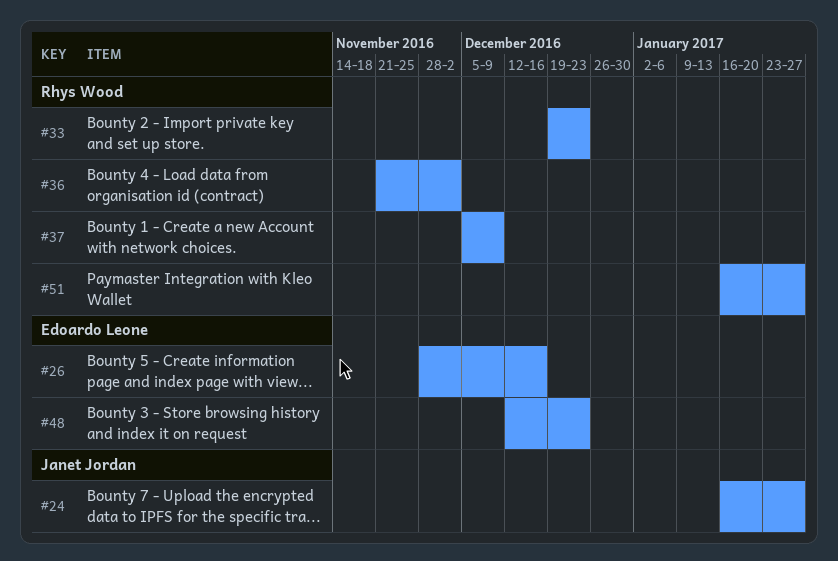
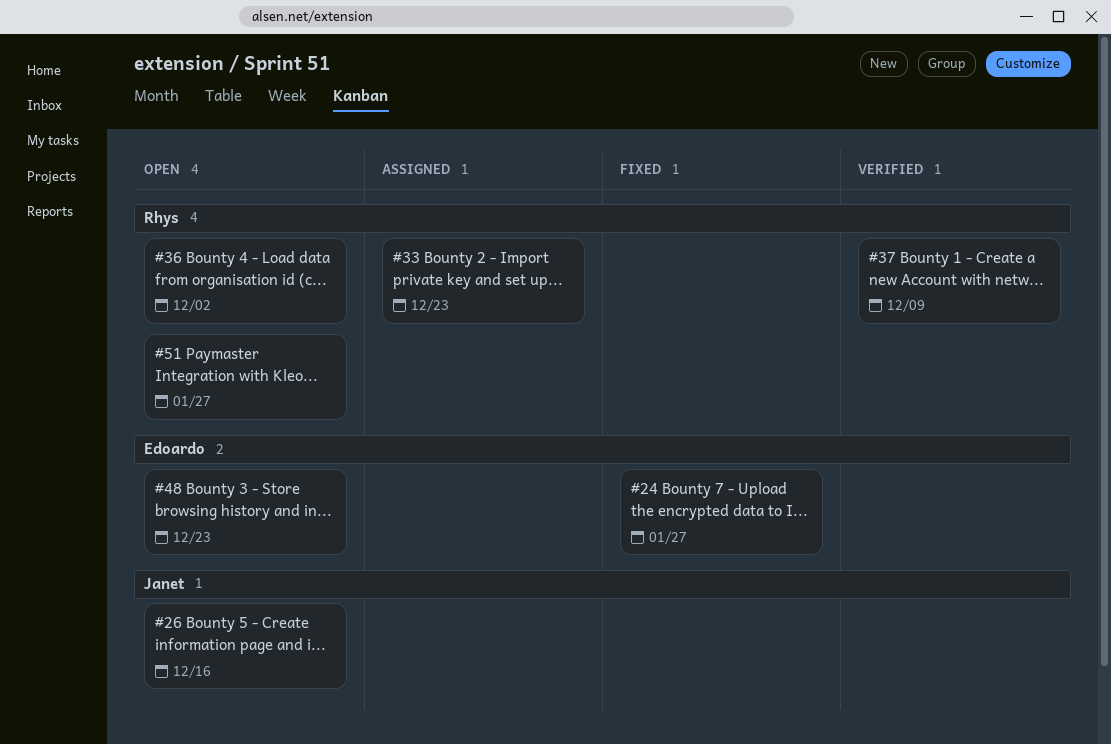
#24, owner: Janet Jordan -> Edoardo Leone
#26, owner: Edoardo Leone -> Janet Jordan

